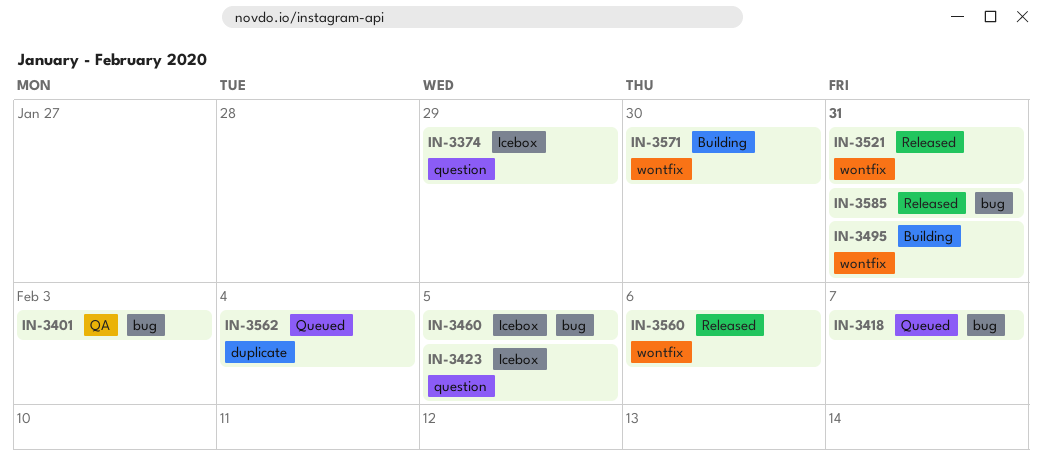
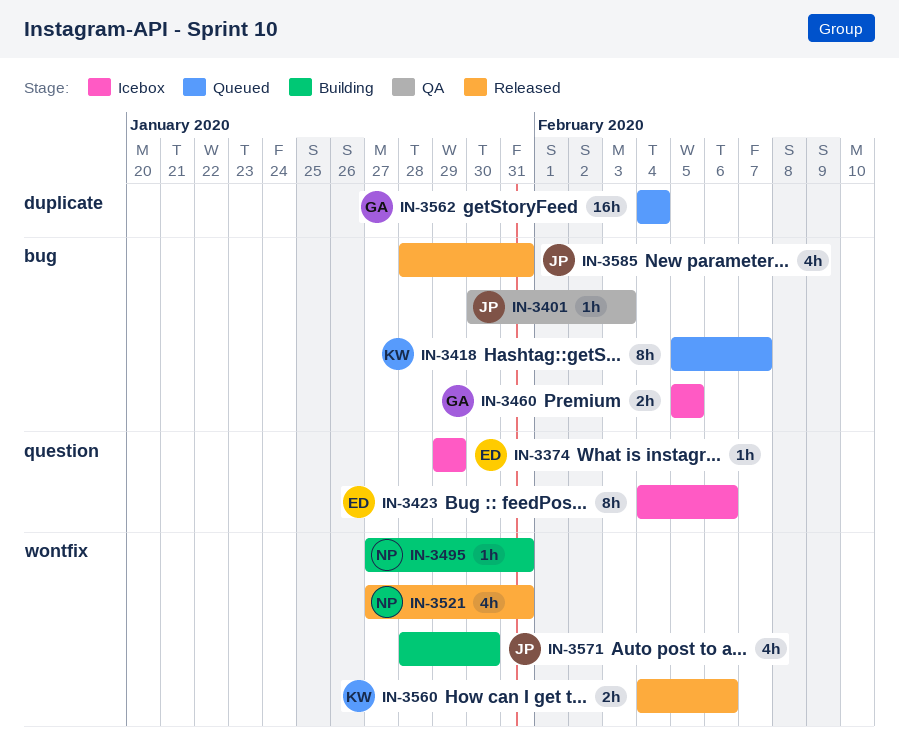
IN-3423, due: Feb 5 -> Feb 6

